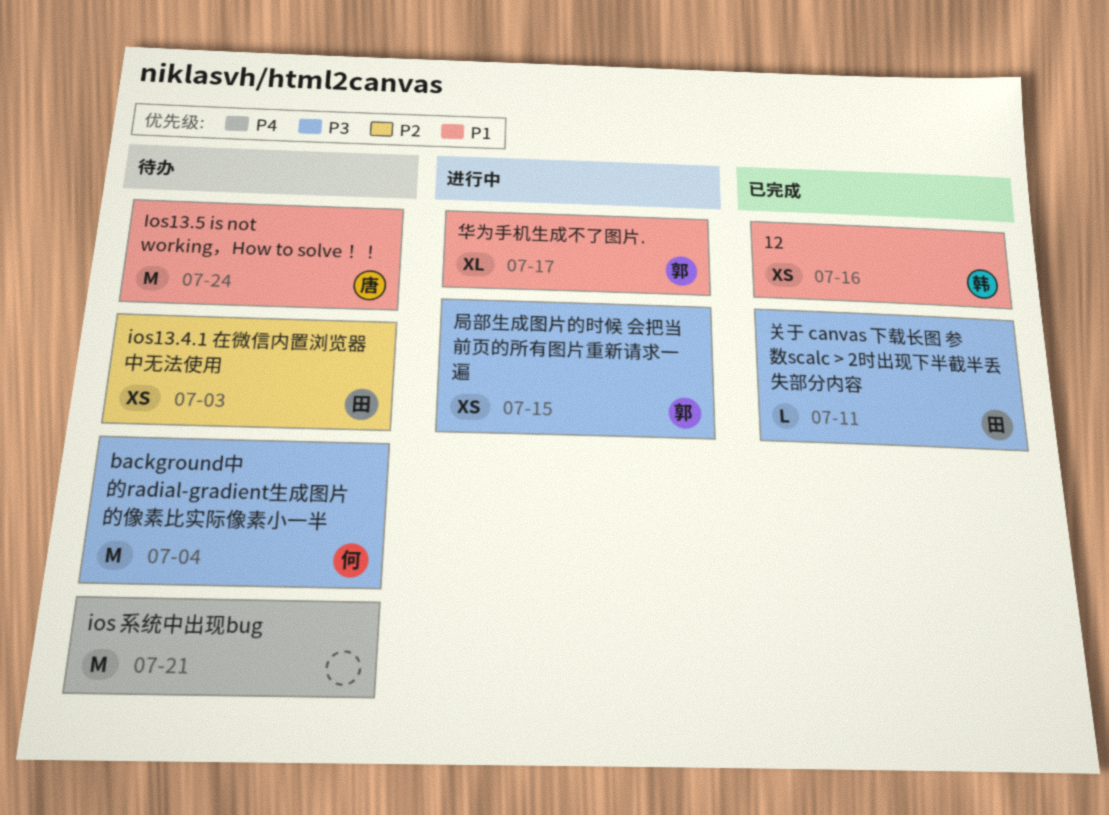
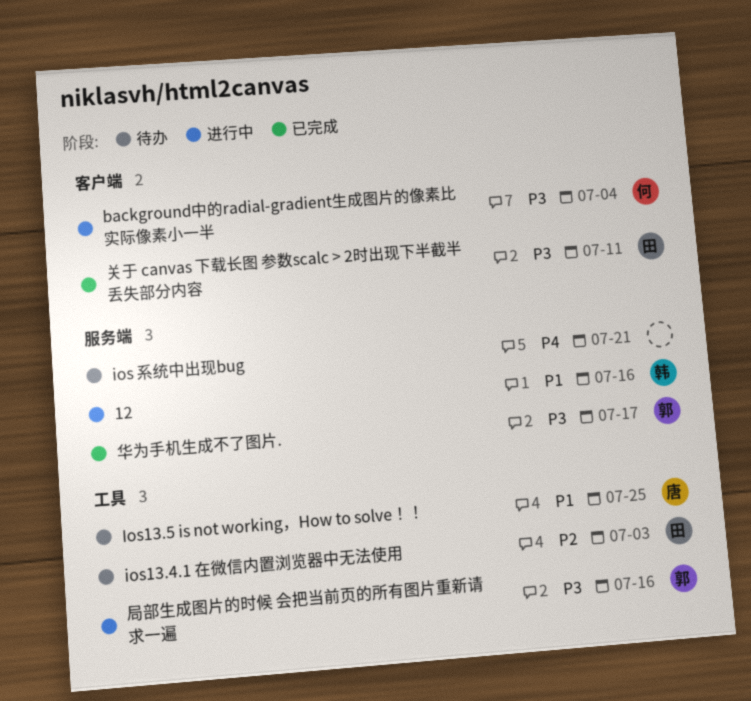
12, status: 已完成 -> 进行中
background中的radial-gradient生成图片的像素比实际像素小一半, status: 待办 -> 进行中
Ios13.5 is not working，How to solve！！, due: Jul 24 -> Jul 25
华为手机生成不了图片., status: 进行中 -> 已完成
华为手机生成不了图片., priority: P1 -> P3
局部生成图片的时候 会把当前页的所有图片重新请求一遍, due: Jul 15 -> Jul 16

